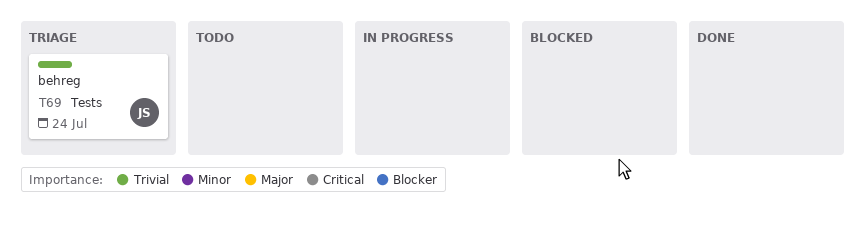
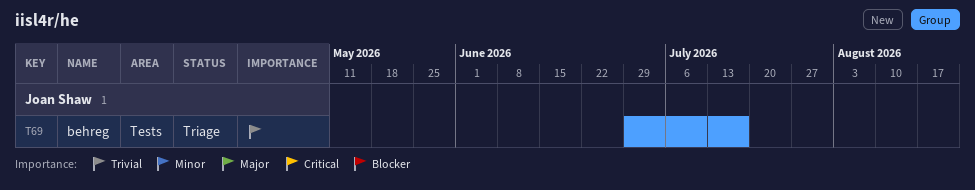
T69, due: Jul 24 -> Jul 17

